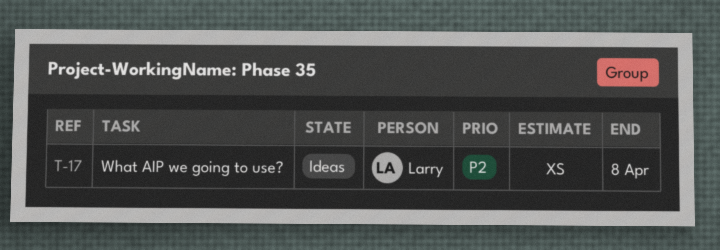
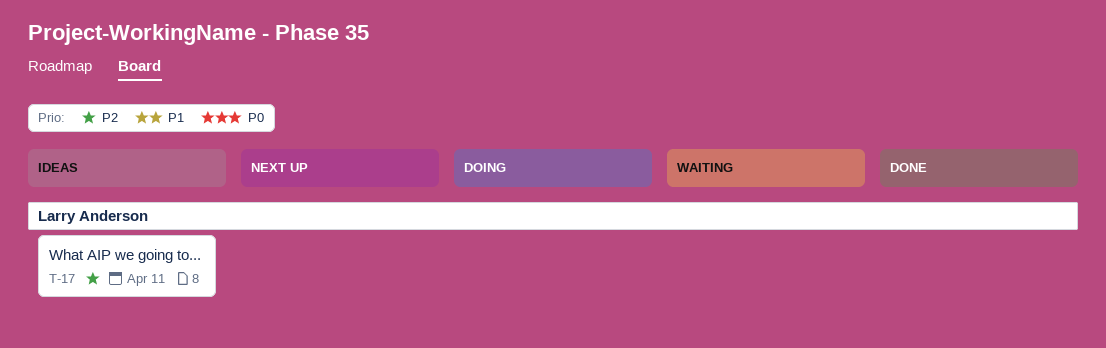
T-17, due: Apr 8 -> Apr 11

